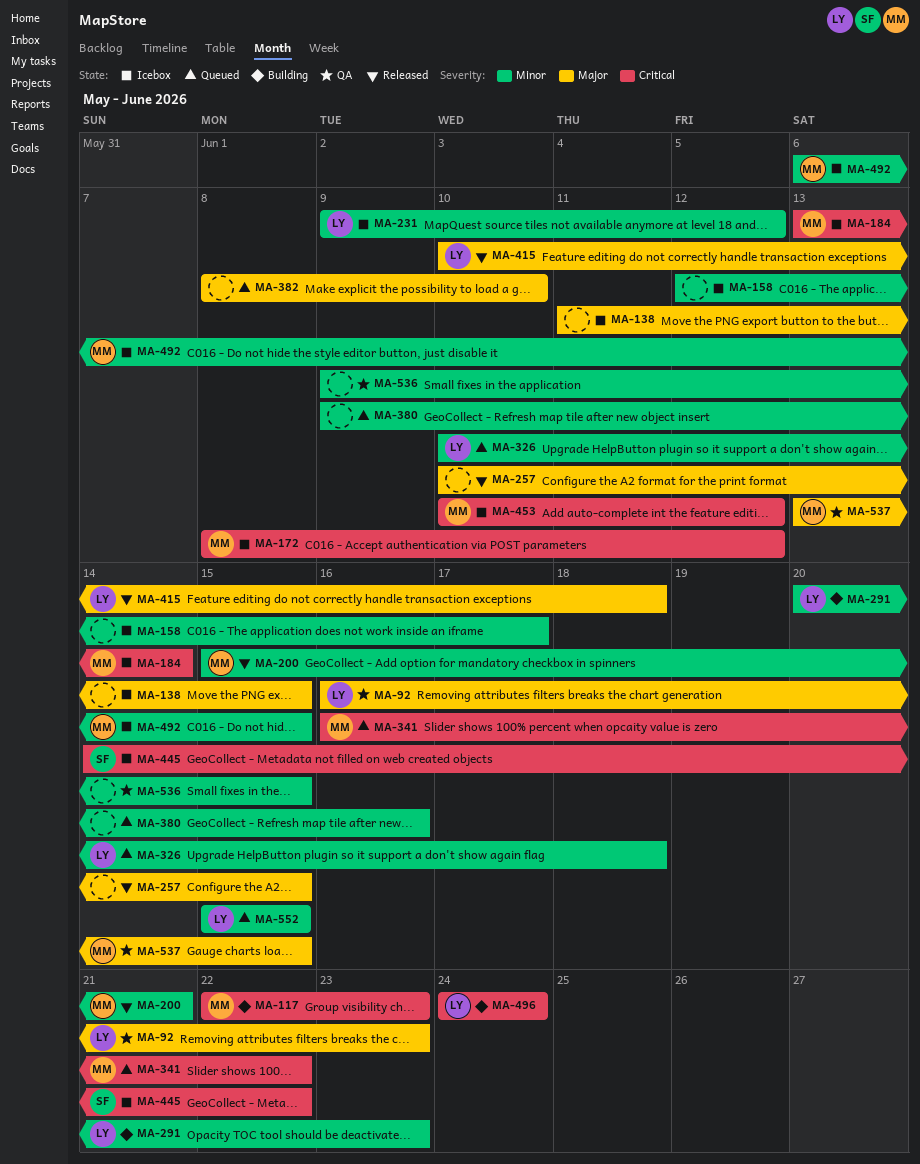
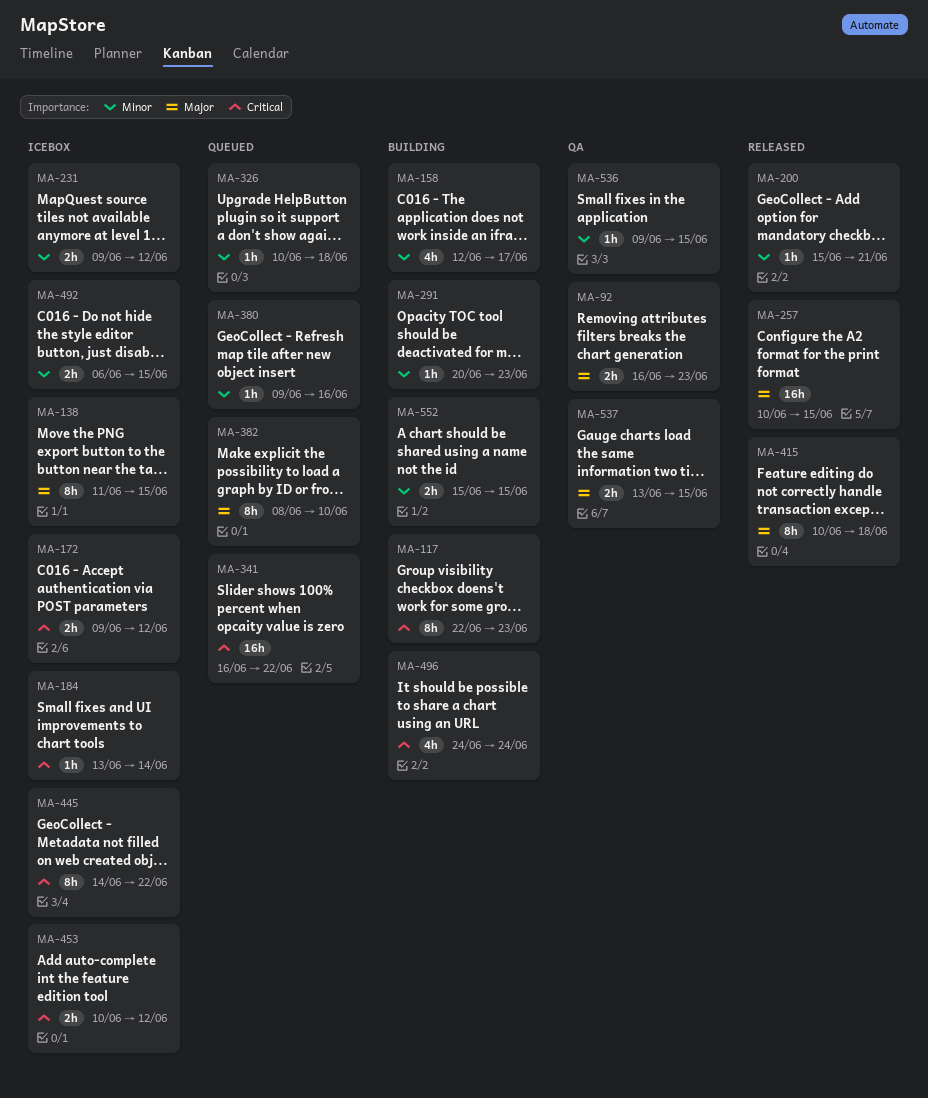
MA-158, status: Icebox -> Building
MA-172, start: Jun 8 -> Jun 9
MA-552, status: Queued -> Building

